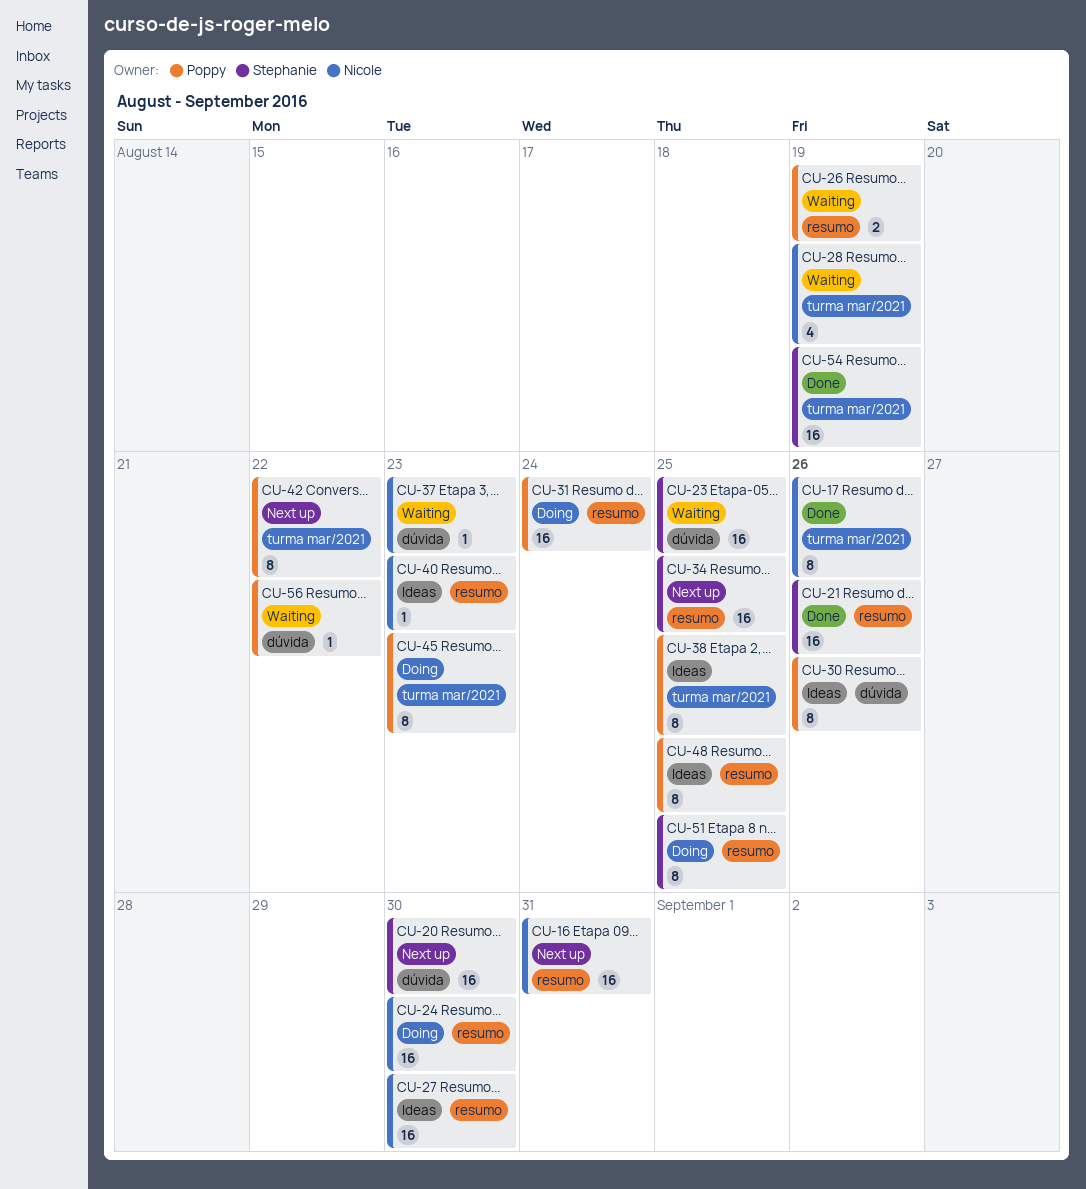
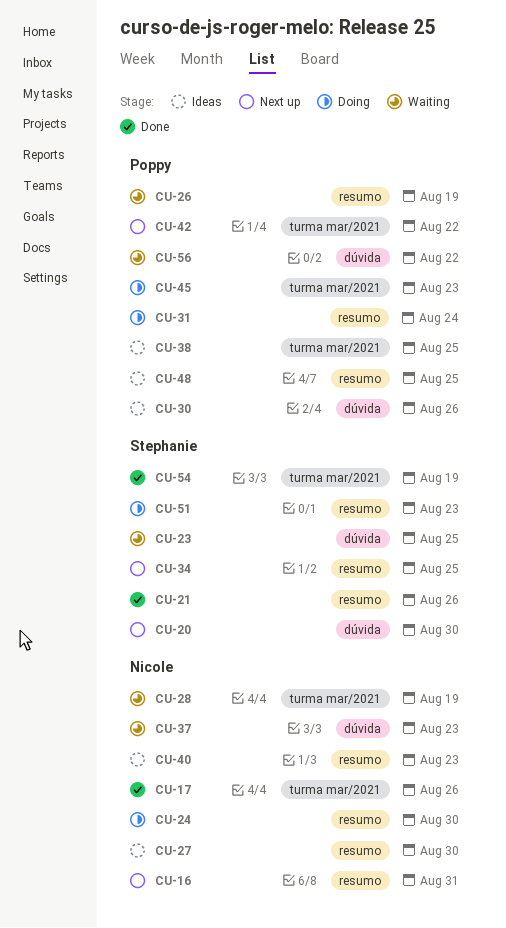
CU-51, due: Aug 25 -> Aug 23

